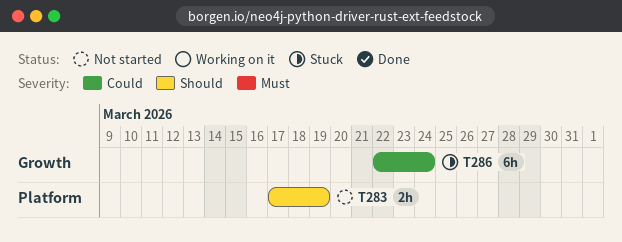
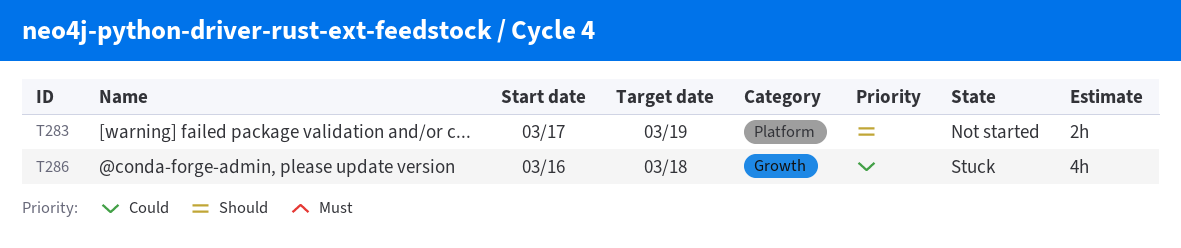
T286, estimate: 6h -> 4h
T286, start: Mar 22 -> Mar 16
T286, due: Mar 24 -> Mar 18

